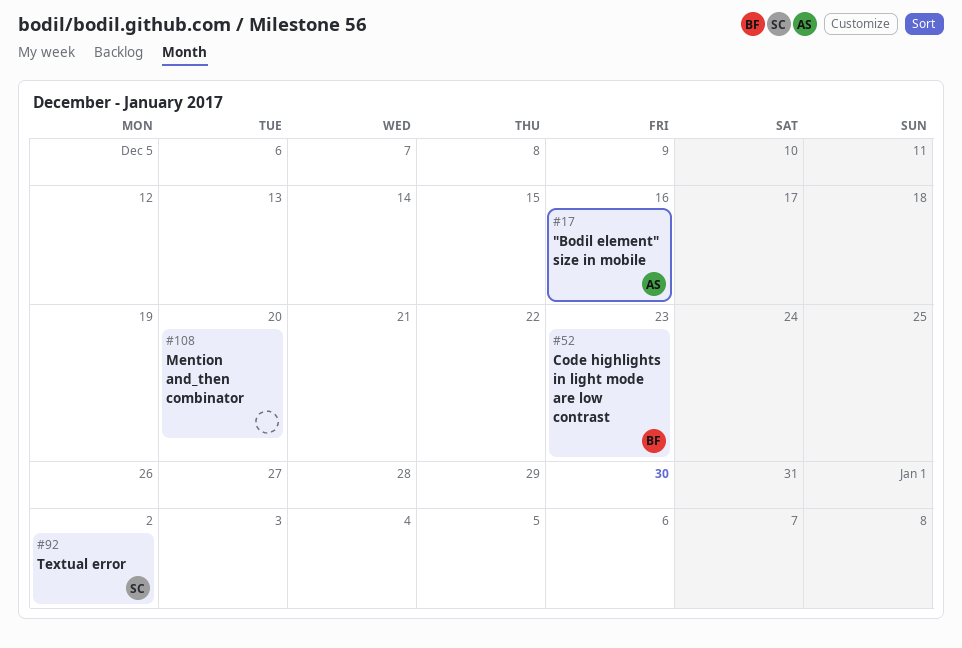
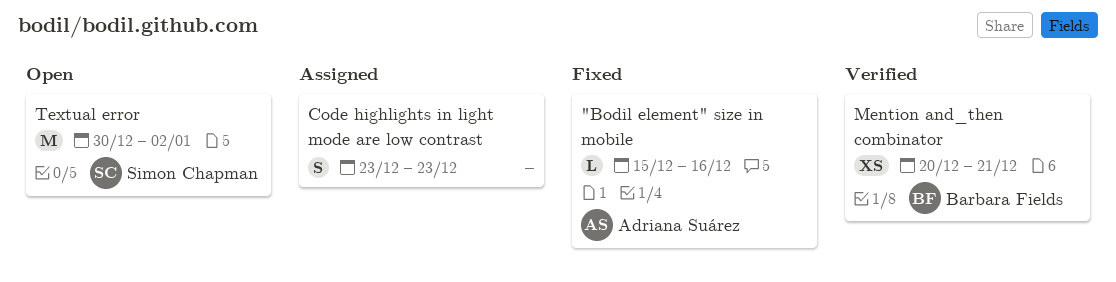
Code highlights in light mode are low contrast, owner: Barbara Fields -> none
Mention and_then combinator, owner: none -> Barbara Fields
Mention and_then combinator, due: Dec 20 -> Dec 21

